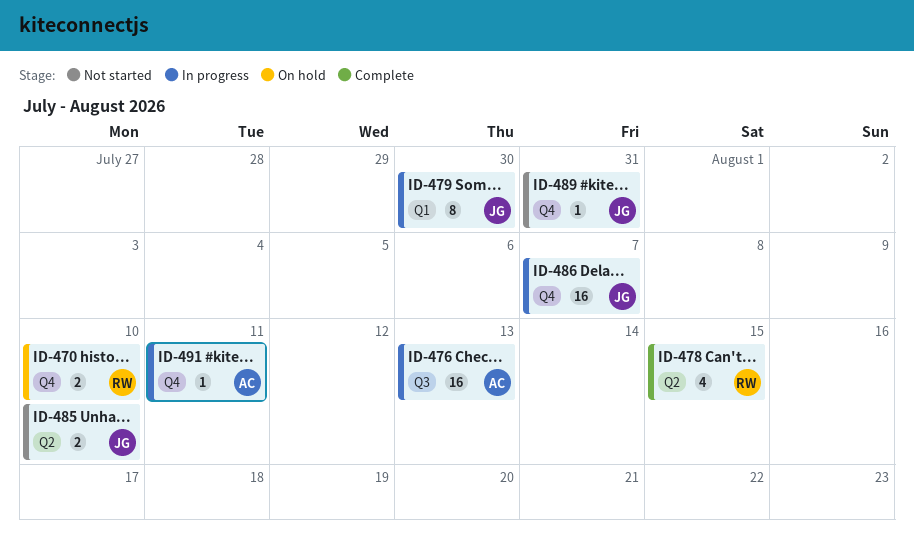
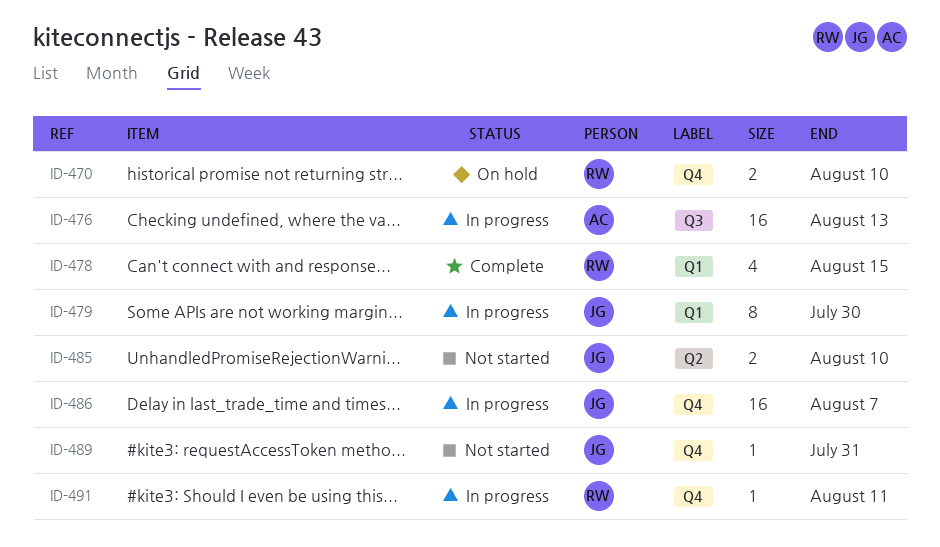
ID-478, label: Q2 -> Q1
ID-491, owner: AC -> RW

